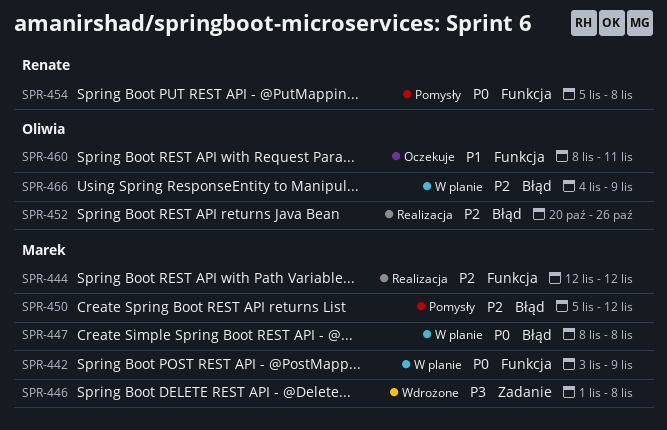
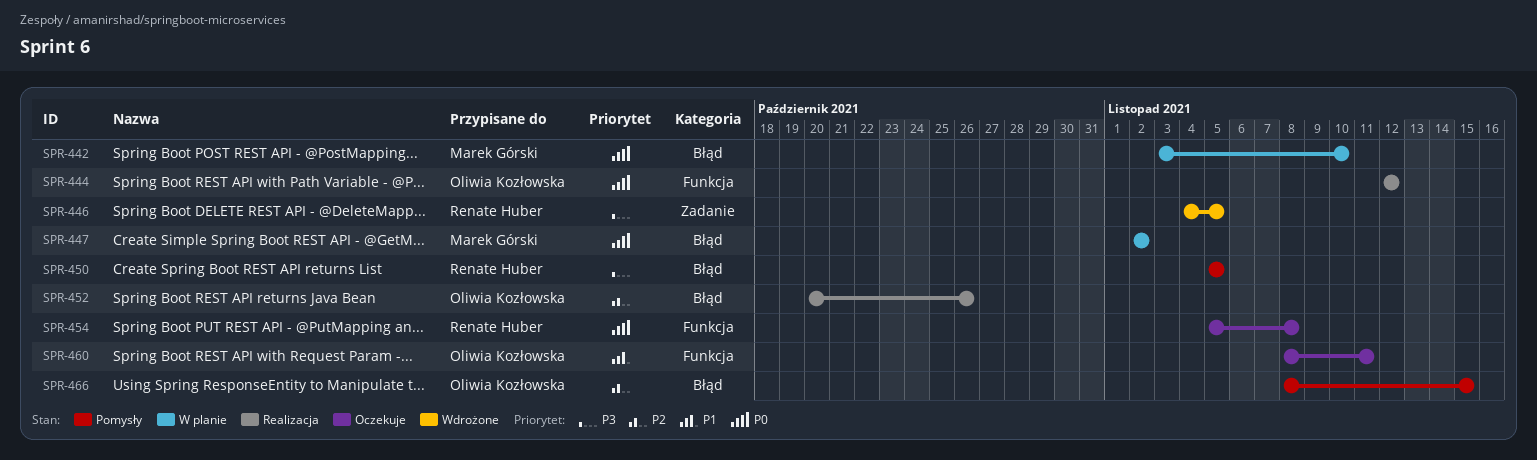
SPR-442, label: Funkcja -> Błąd
SPR-442, due: Nov 9 -> Nov 10
SPR-444, owner: Marek Górski -> Oliwia Kozłowska
SPR-444, priority: P2 -> P0
SPR-446, owner: Marek Górski -> Renate Huber
SPR-446, start: Nov 1 -> Nov 4
SPR-446, due: Nov 8 -> Nov 5
SPR-447, start: Nov 8 -> Nov 2
SPR-447, due: Nov 8 -> Nov 2
SPR-450, owner: Marek Górski -> Renate Huber
SPR-450, priority: P2 -> P3
SPR-450, due: Nov 12 -> Nov 5
SPR-454, status: Pomysły -> Oczekuje
SPR-466, status: W planie -> Pomysły
SPR-466, start: Nov 4 -> Nov 8
SPR-466, due: Nov 9 -> Nov 15

